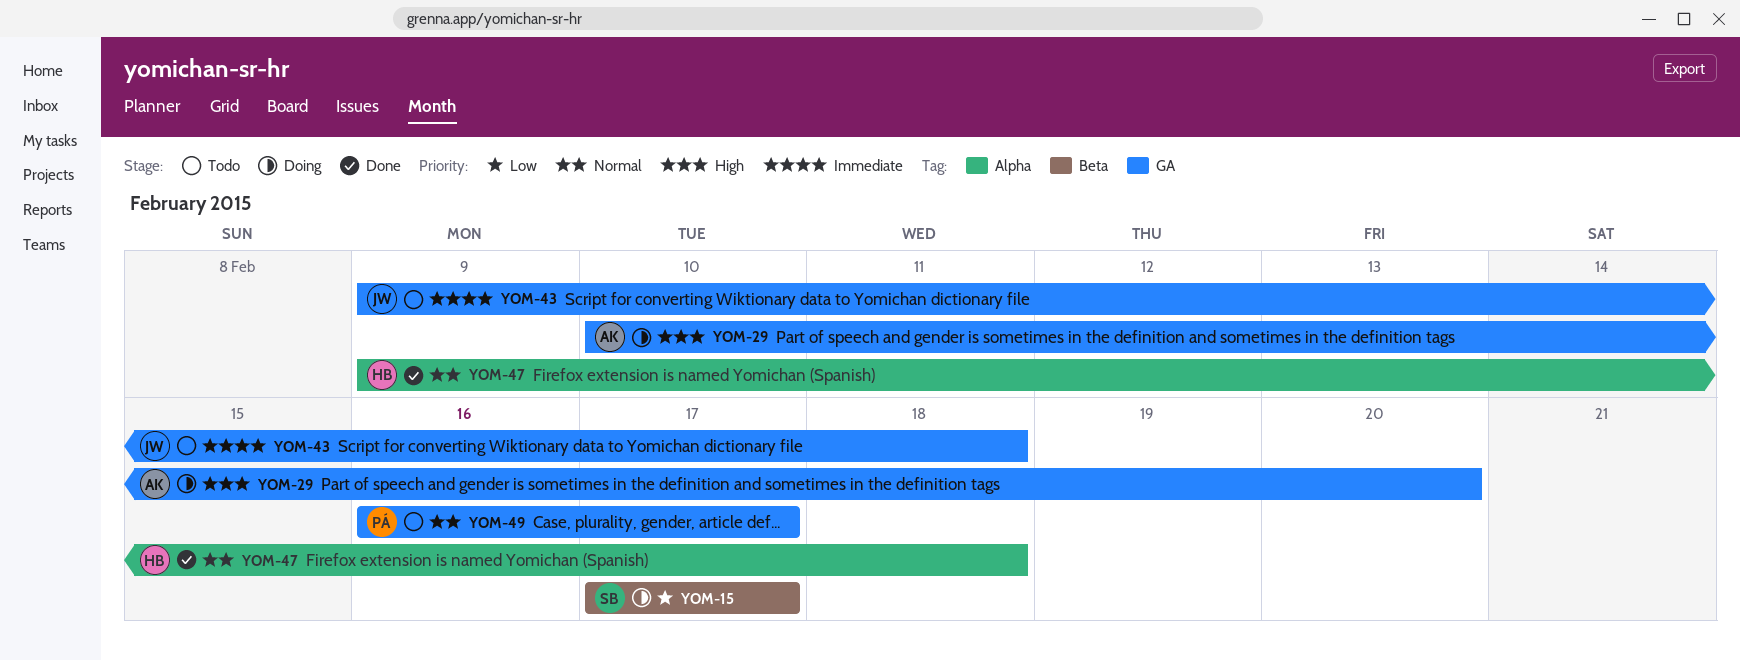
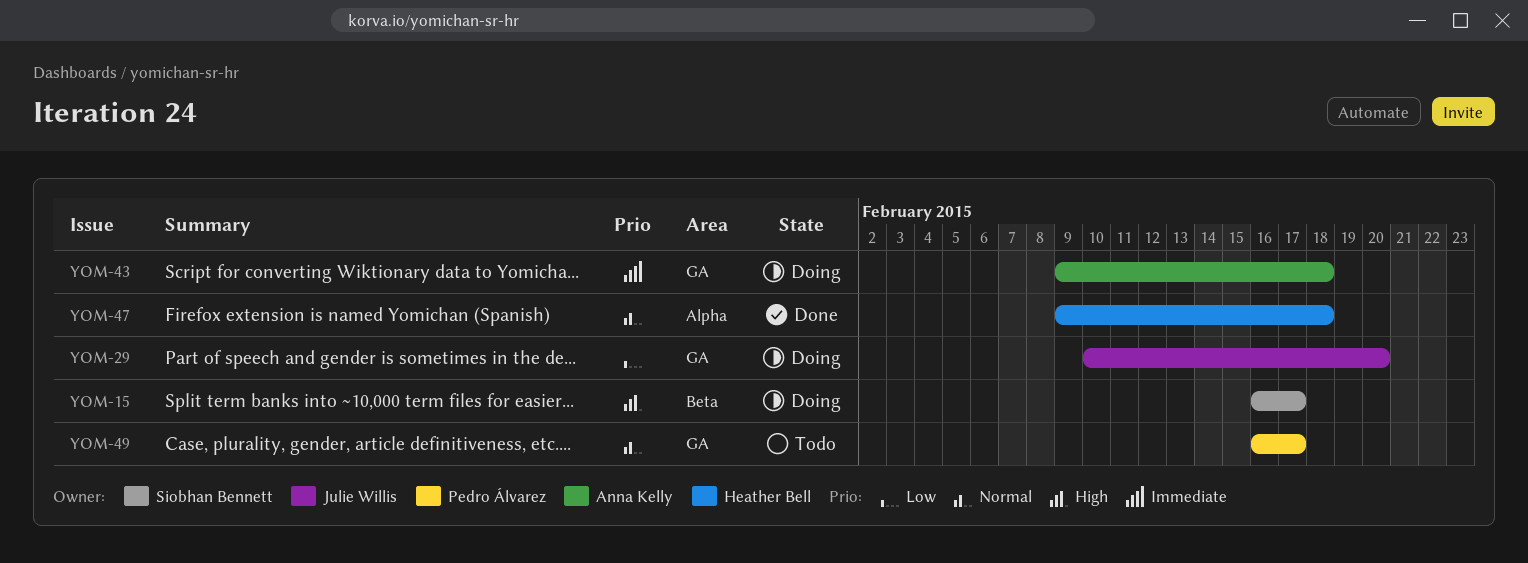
YOM-15, priority: Low -> High
YOM-15, start: Feb 17 -> Feb 16
YOM-29, owner: Anna Kelly -> Julie Willis
YOM-29, priority: High -> Low
YOM-43, status: Todo -> Doing
YOM-43, owner: Julie Willis -> Anna Kelly

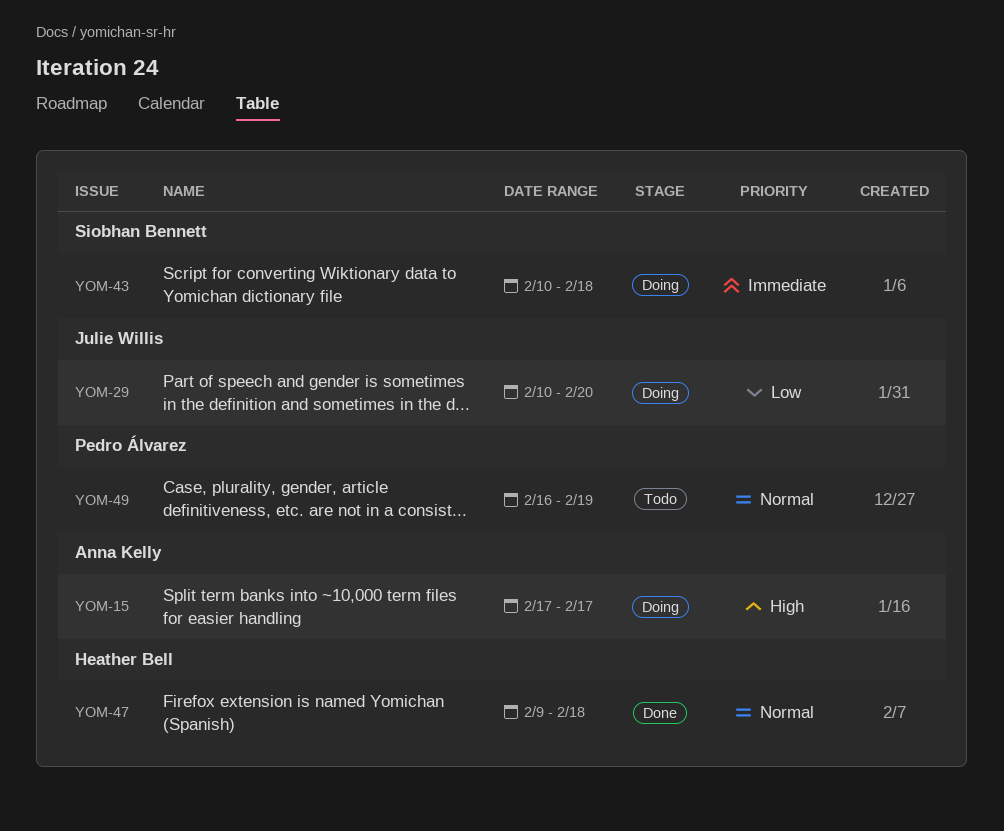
YOM-15, owner: Siobhan Bennett -> Anna Kelly
YOM-15, start: Feb 16 -> Feb 17
YOM-43, owner: Anna Kelly -> Siobhan Bennett
YOM-43, start: Feb 9 -> Feb 10
YOM-49, due: Feb 17 -> Feb 19

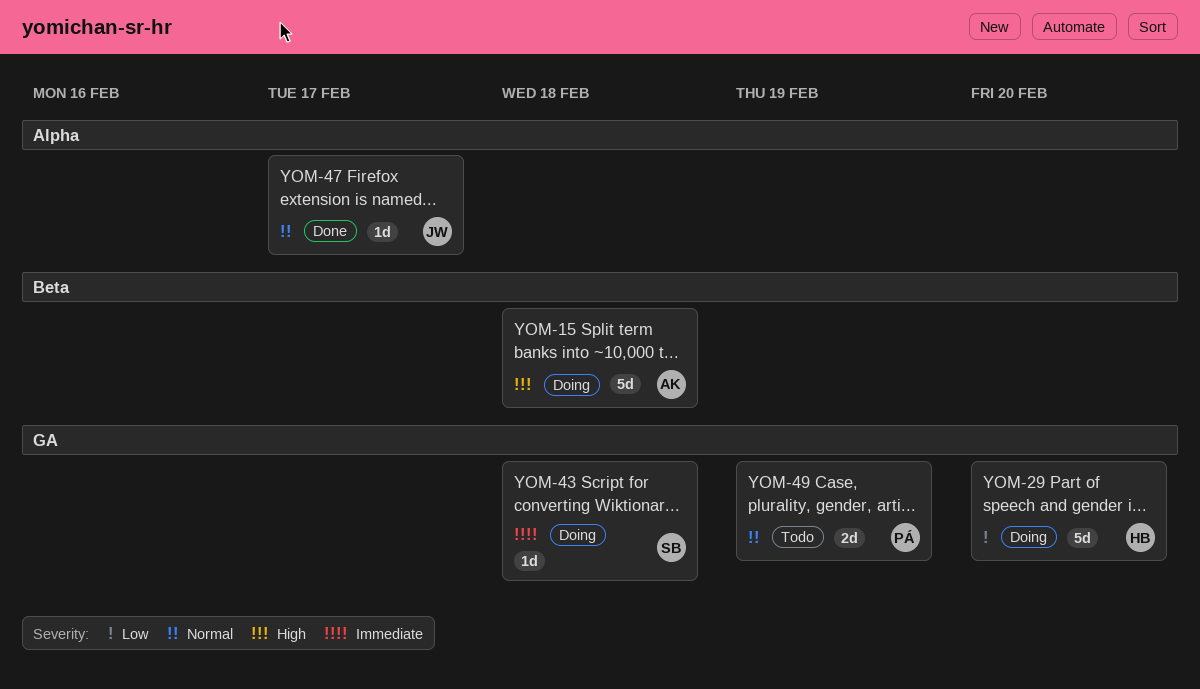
YOM-15, due: Feb 17 -> Feb 18
YOM-29, owner: Julie Willis -> Heather Bell
YOM-47, owner: Heather Bell -> Julie Willis
YOM-47, due: Feb 18 -> Feb 17

